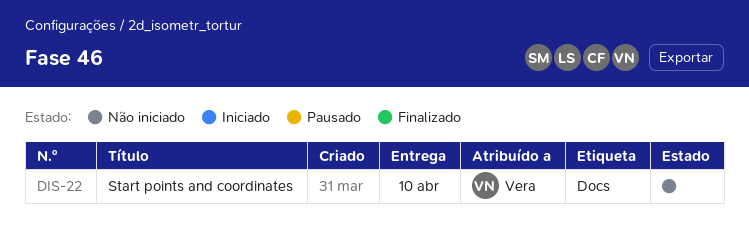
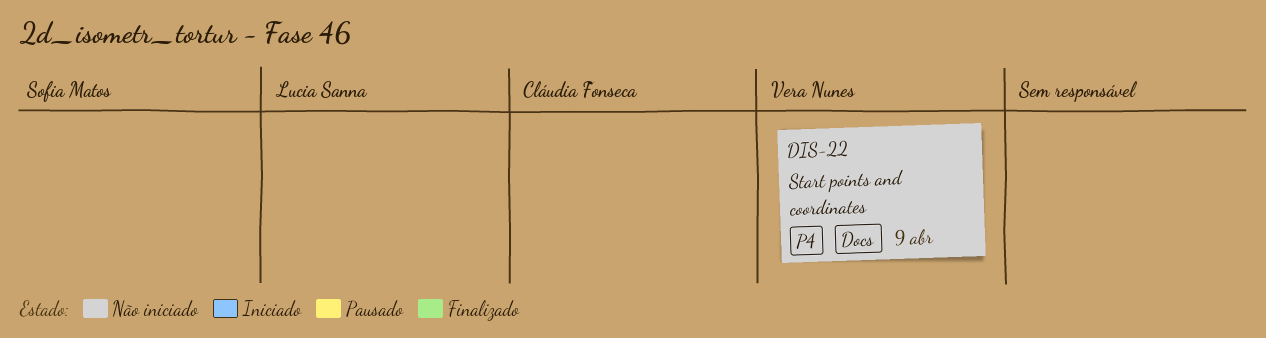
DIS-22, due: Apr 10 -> Apr 9

